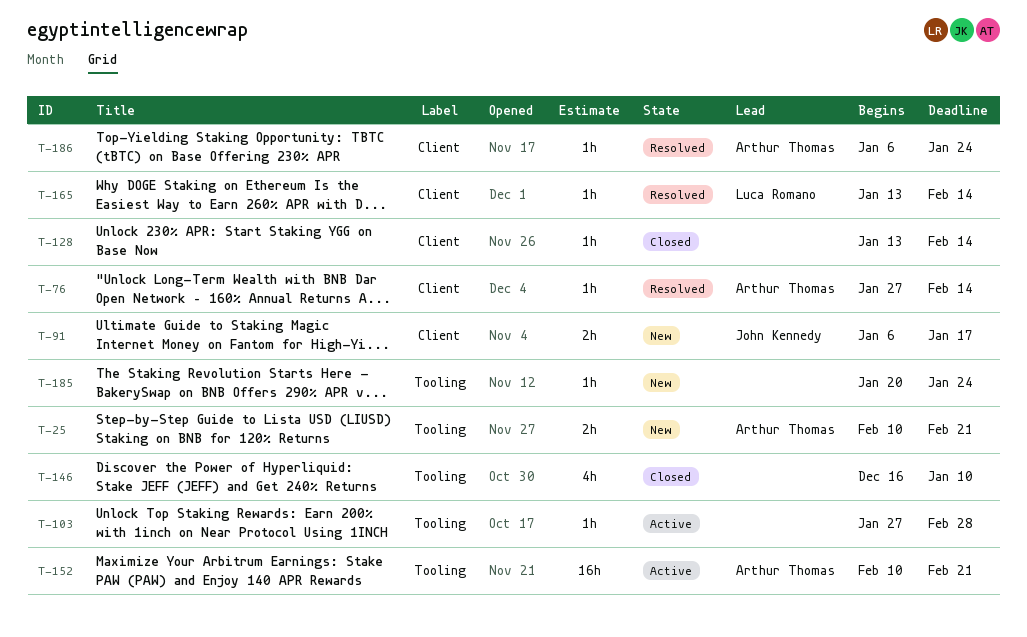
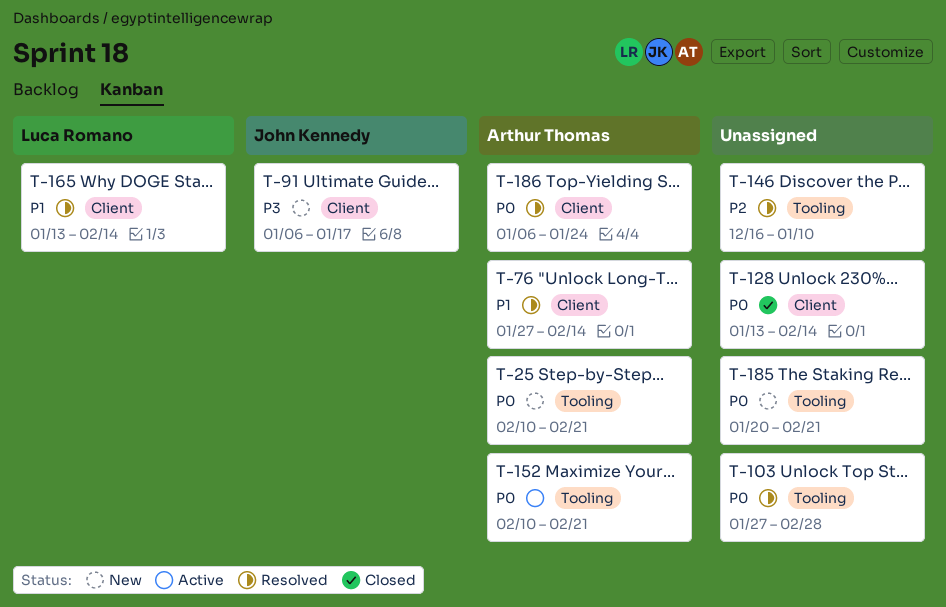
T-103, status: Active -> Resolved
T-146, status: Closed -> Resolved
T-185, due: Jan 24 -> Feb 21

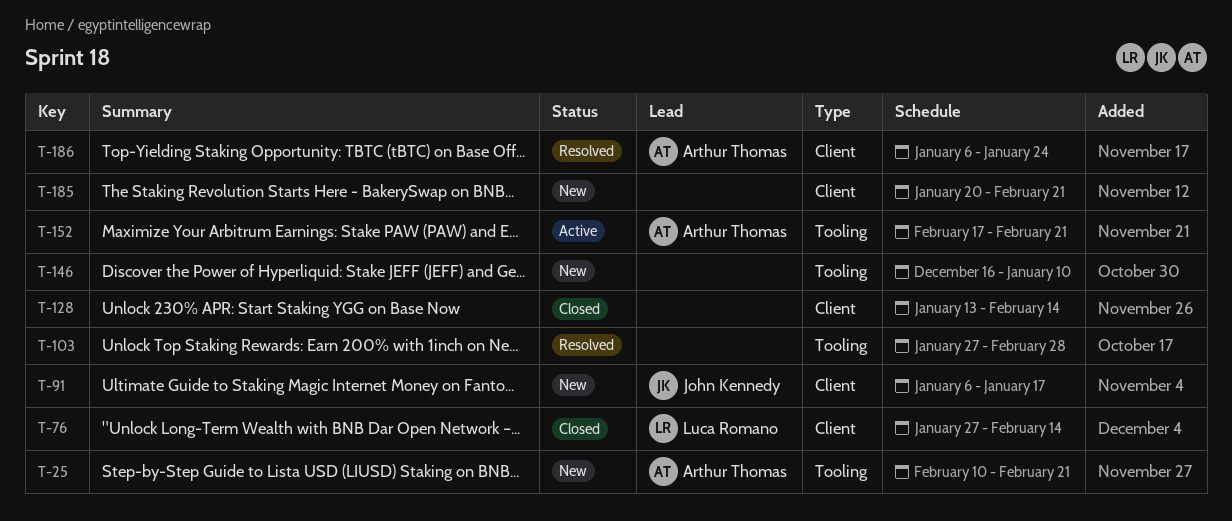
T-76, status: Resolved -> Closed
T-76, owner: Arthur Thomas -> Luca Romano
T-146, status: Resolved -> New
T-152, start: Feb 10 -> Feb 17
T-165: present -> none
T-185, label: Tooling -> Client

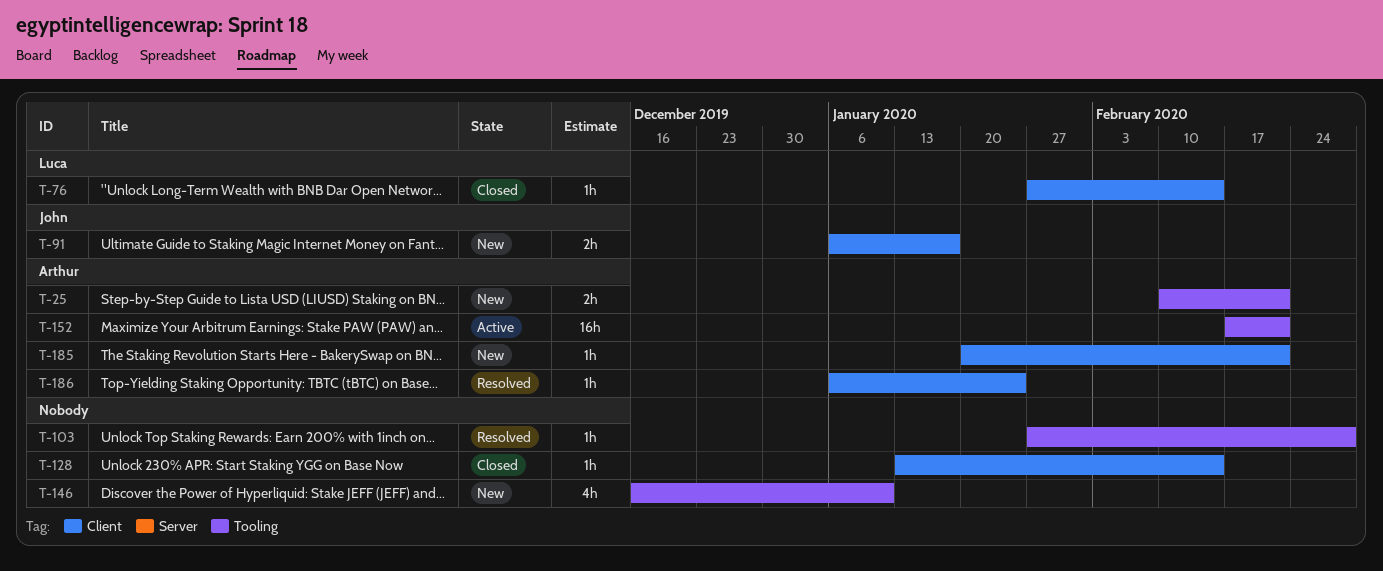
T-185, owner: none -> Arthur Thomas

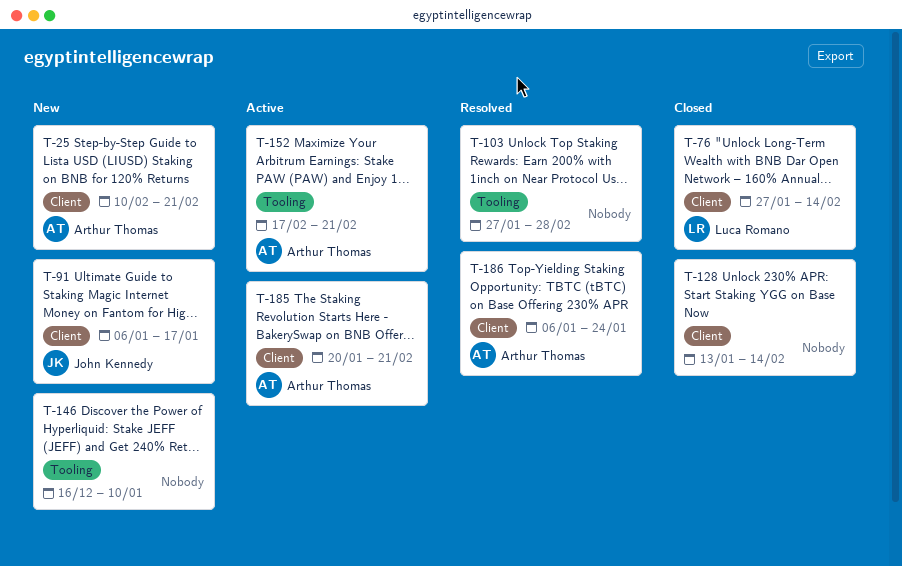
T-25, label: Tooling -> Client
T-185, status: New -> Active

